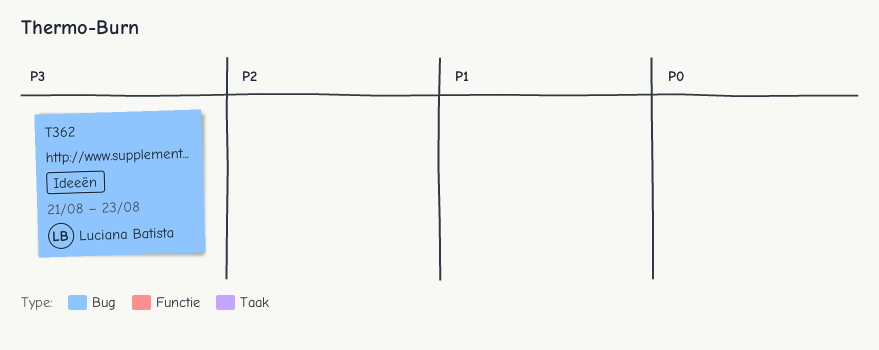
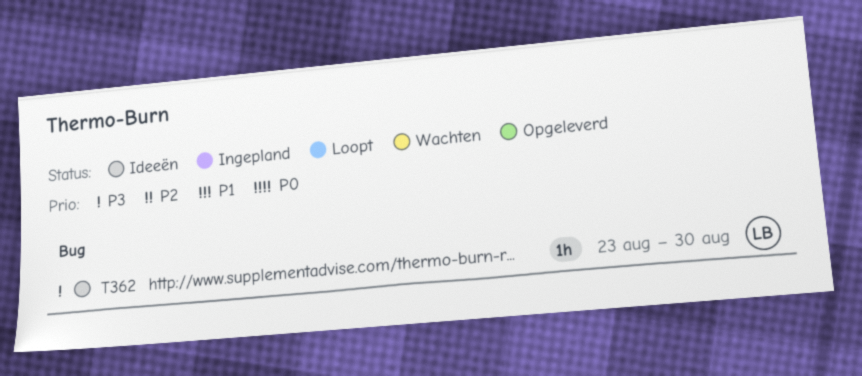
T362, start: Aug 21 -> Aug 23
T362, due: Aug 23 -> Aug 30

